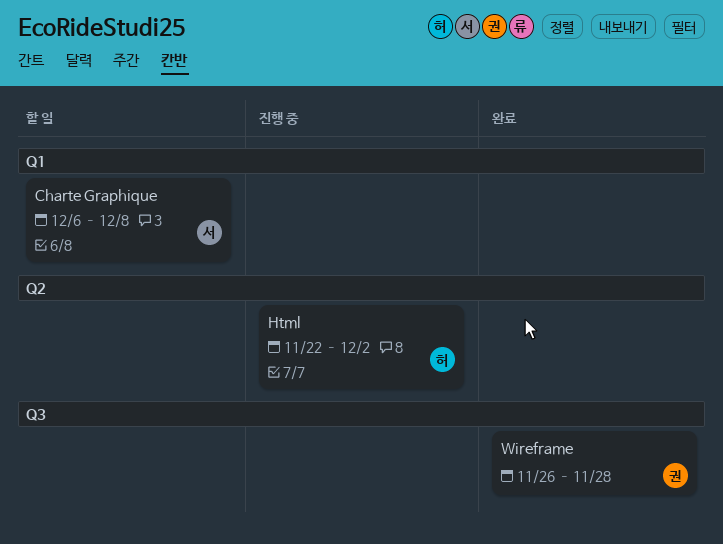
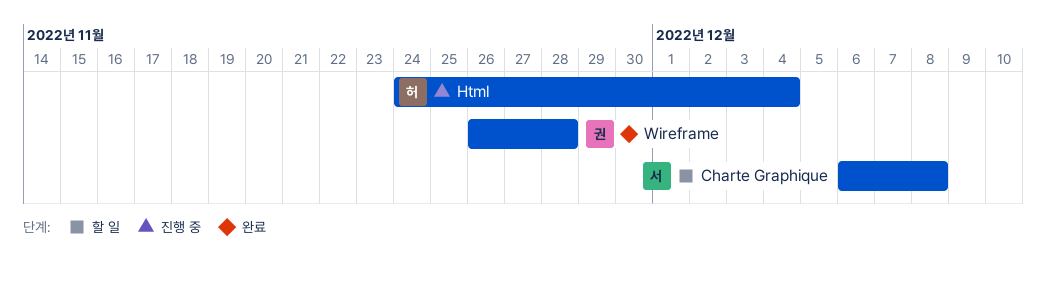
Html, start: Nov 22 -> Nov 24
Html, due: Dec 2 -> Dec 4

